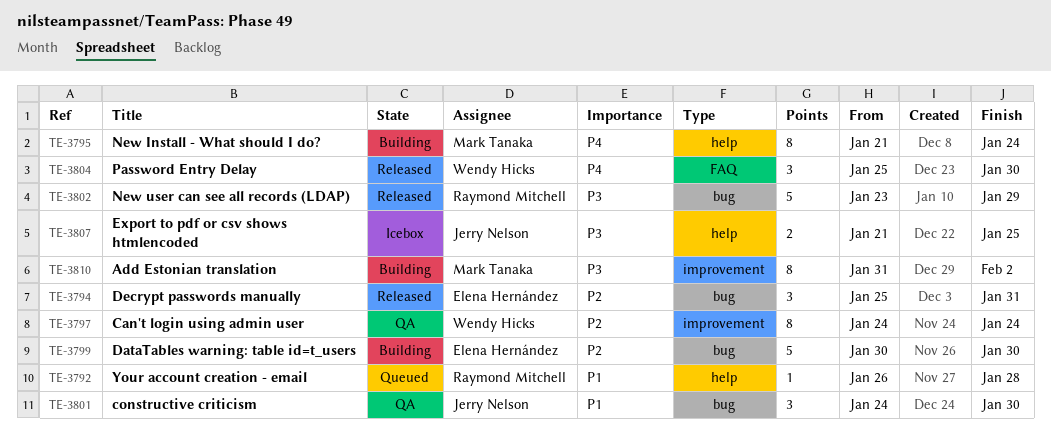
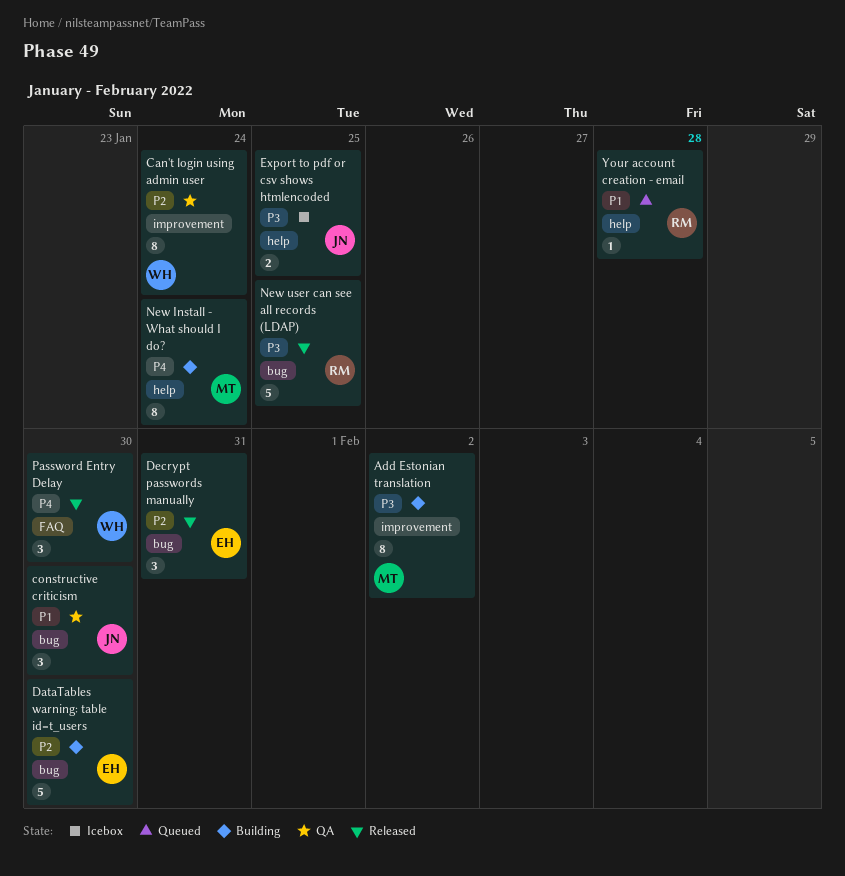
New user can see all records (LDAP), due: Jan 29 -> Jan 25

